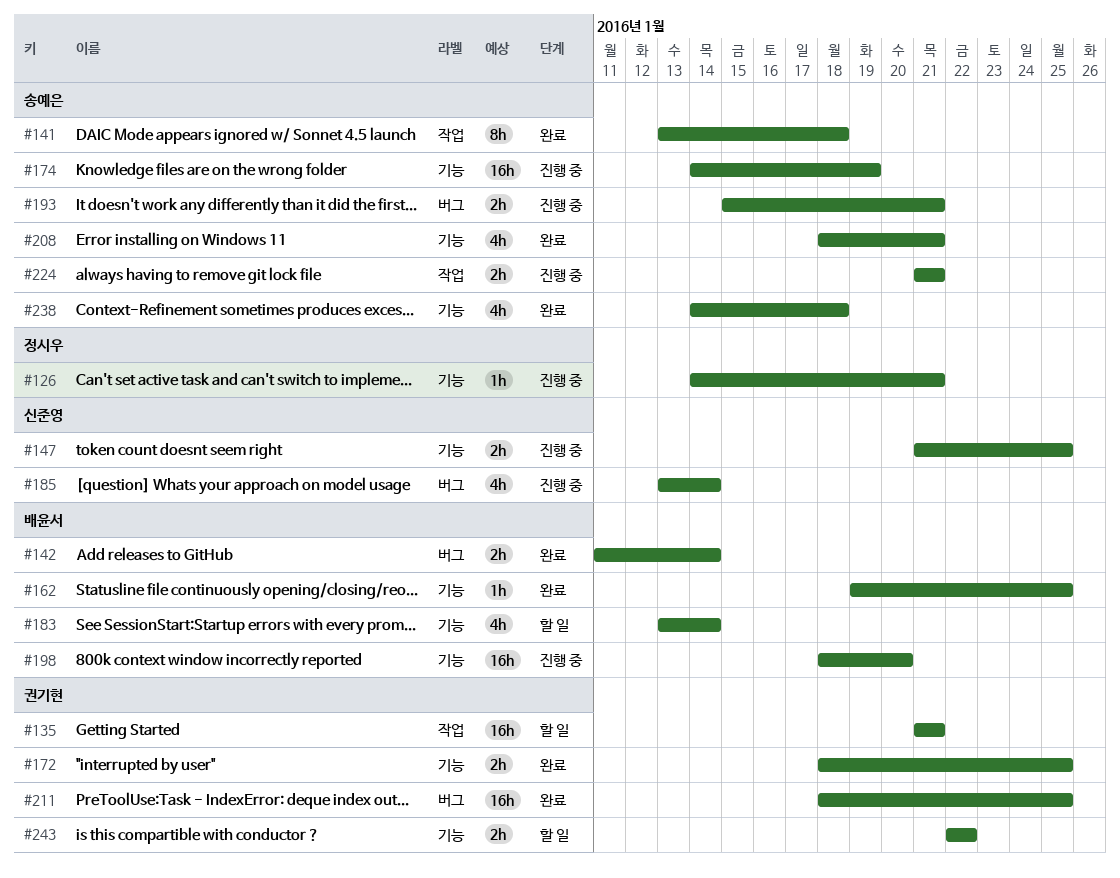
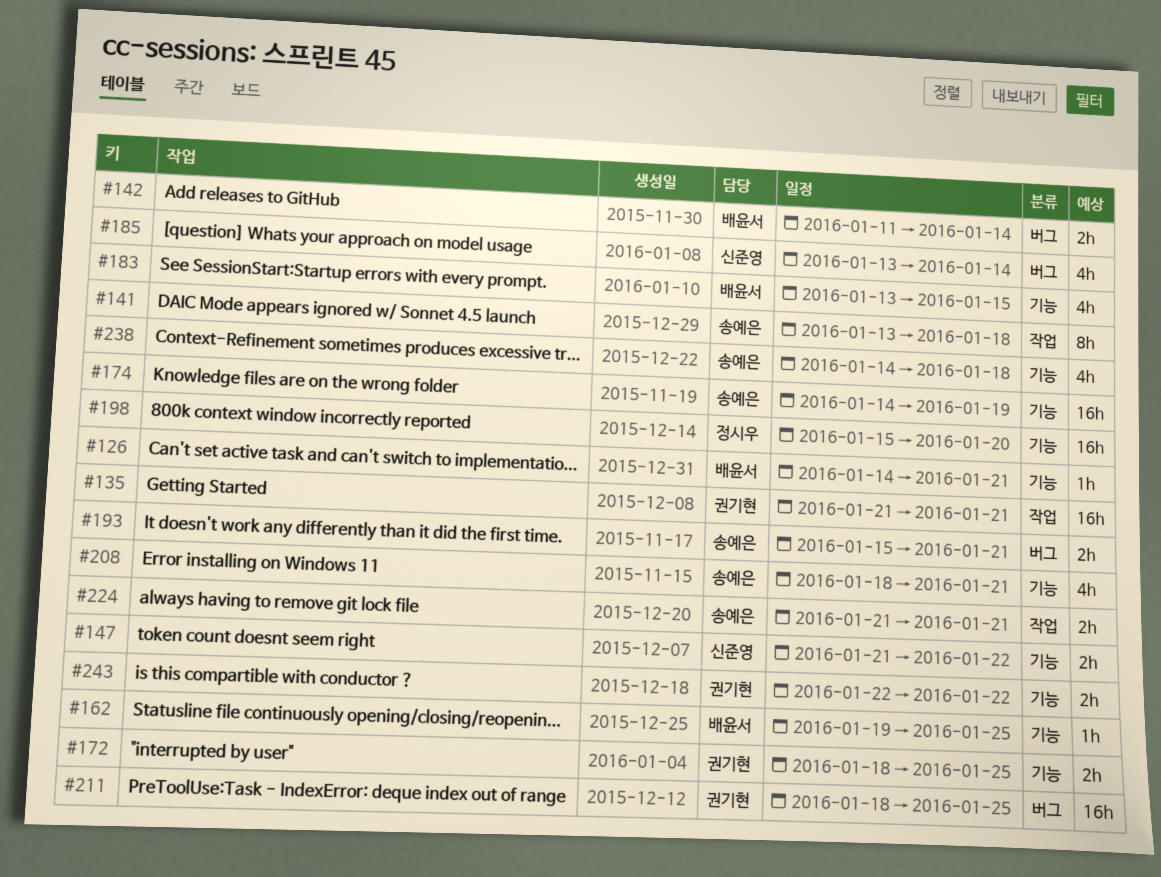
#126, owner: 정시우 -> 배윤서
#147, due: Jan 25 -> Jan 22
#183, due: Jan 14 -> Jan 15
#198, owner: 배윤서 -> 정시우
#198, start: Jan 18 -> Jan 15

